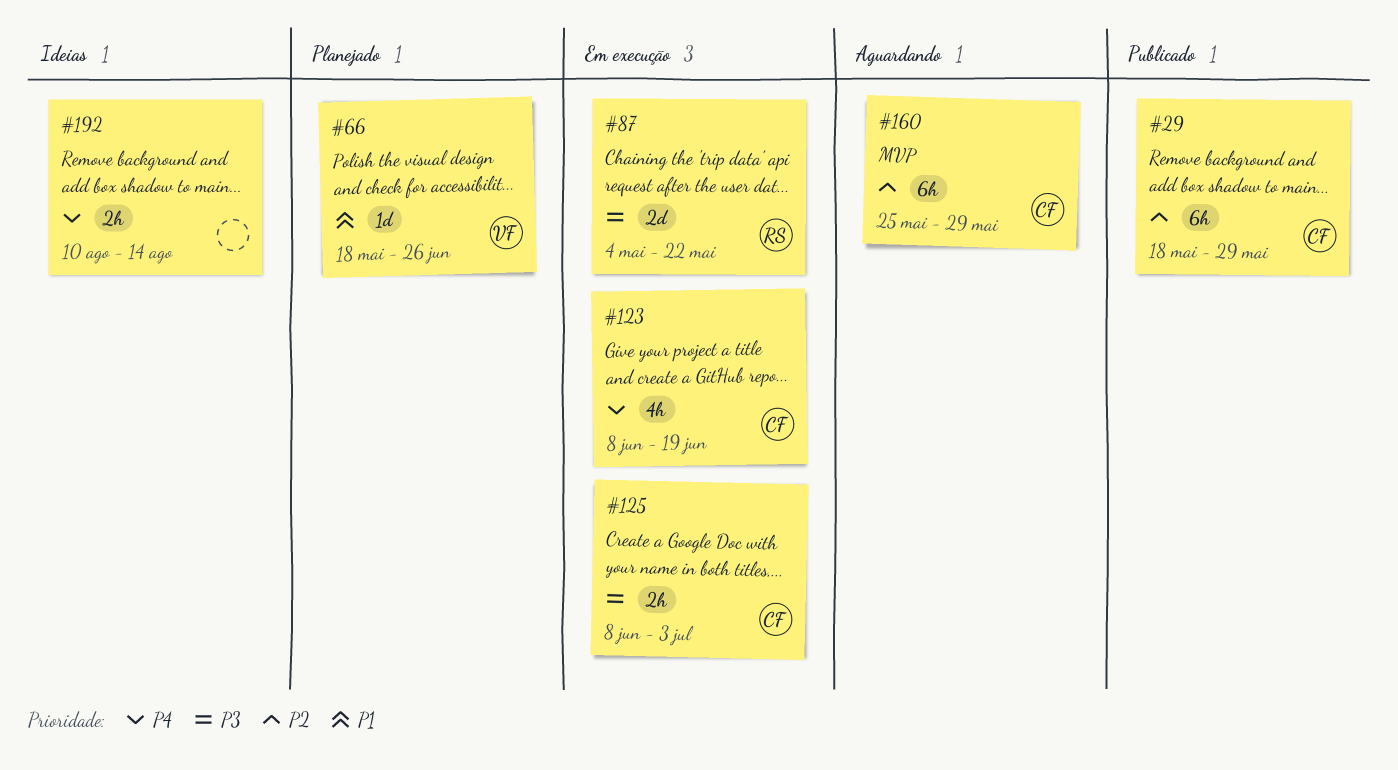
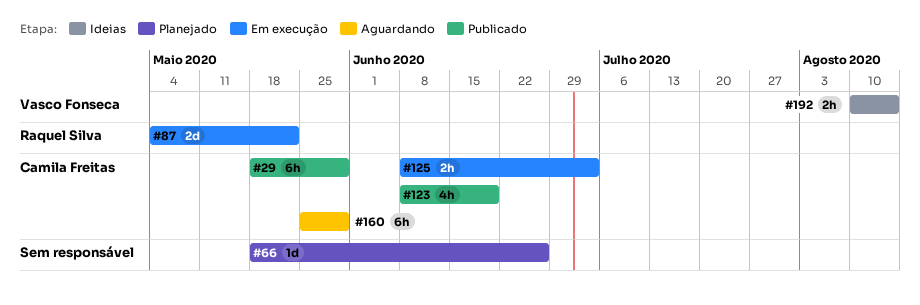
#66, owner: Vasco Fonseca -> none
#123, status: Em execução -> Publicado
#192, owner: none -> Vasco Fonseca

